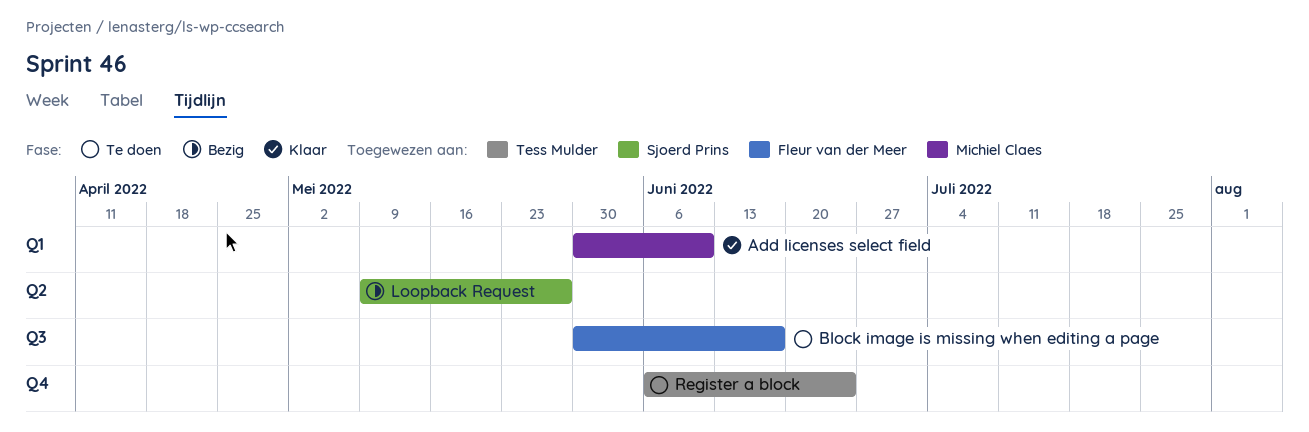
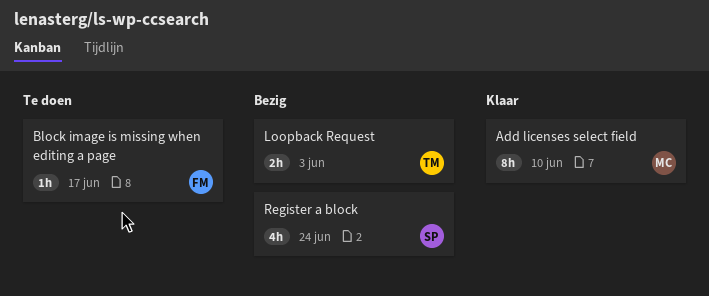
Loopback Request, owner: Sjoerd Prins -> Tess Mulder
Loopback Request, due: May 27 -> Jun 3
Register a block, status: Te doen -> Bezig
Register a block, owner: Tess Mulder -> Sjoerd Prins

